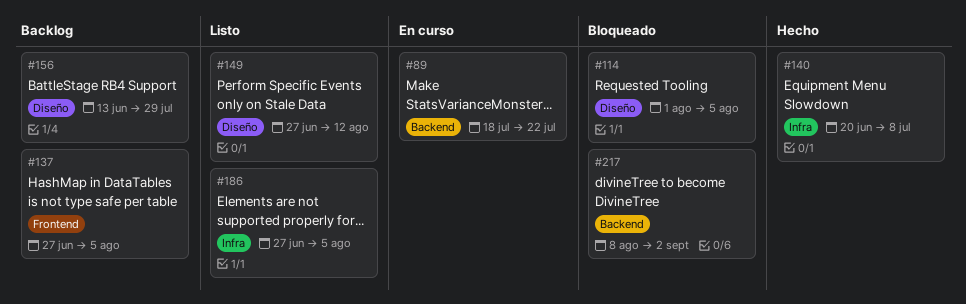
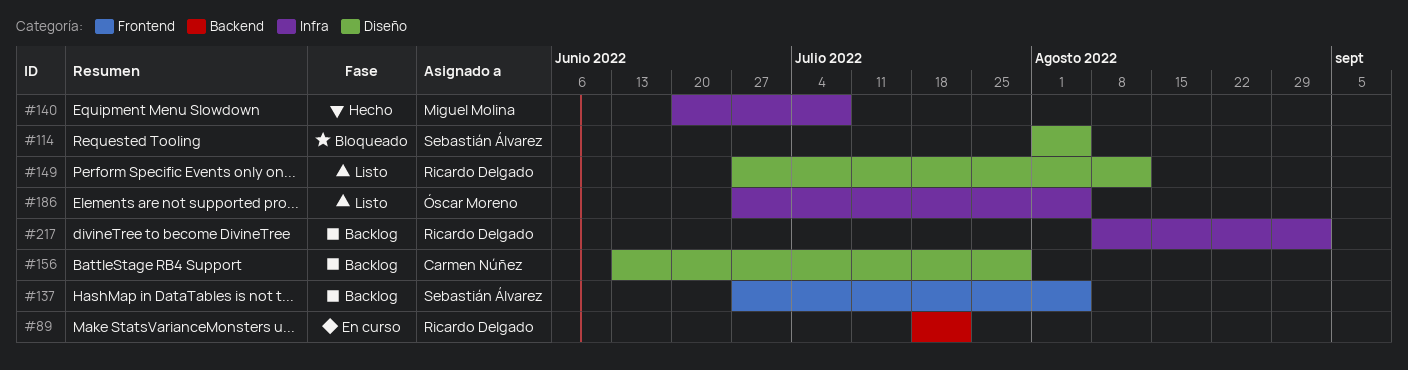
#217, status: Bloqueado -> Backlog
#217, label: Backend -> Infra

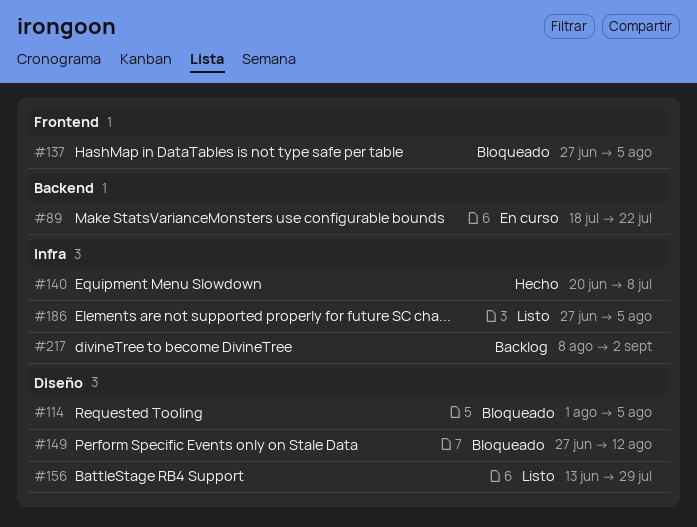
#137, status: Backlog -> Bloqueado
#149, status: Listo -> Bloqueado
#156, status: Backlog -> Listo

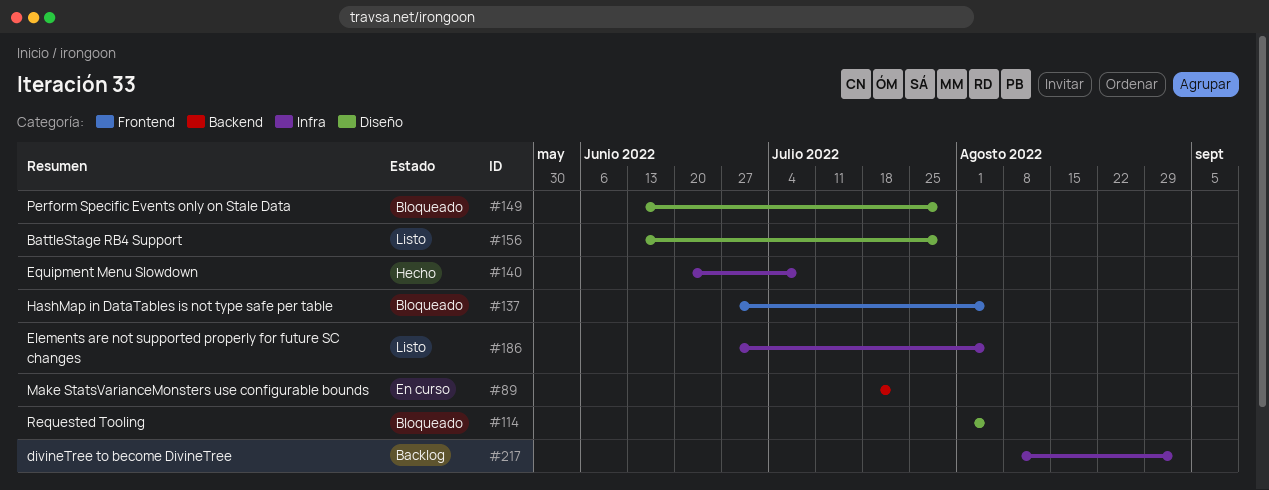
#149, start: Jun 27 -> Jun 13
#149, due: Aug 12 -> Jul 29

